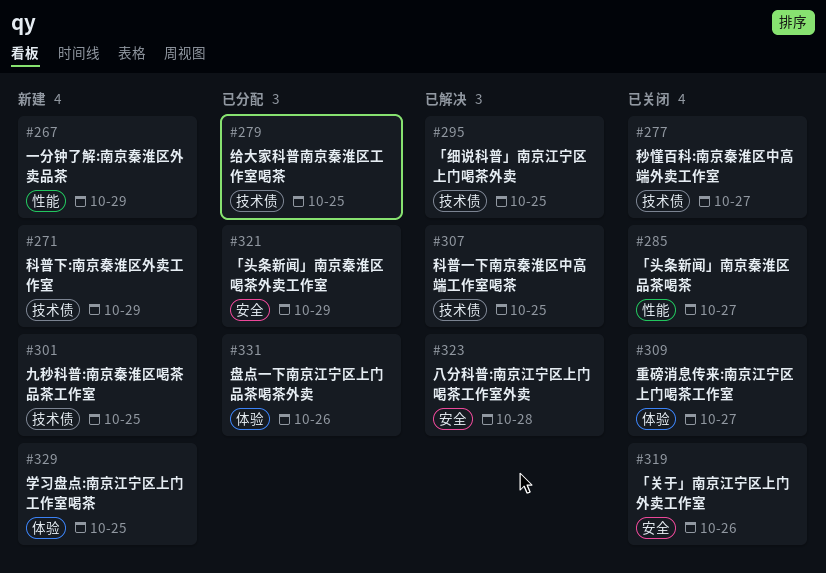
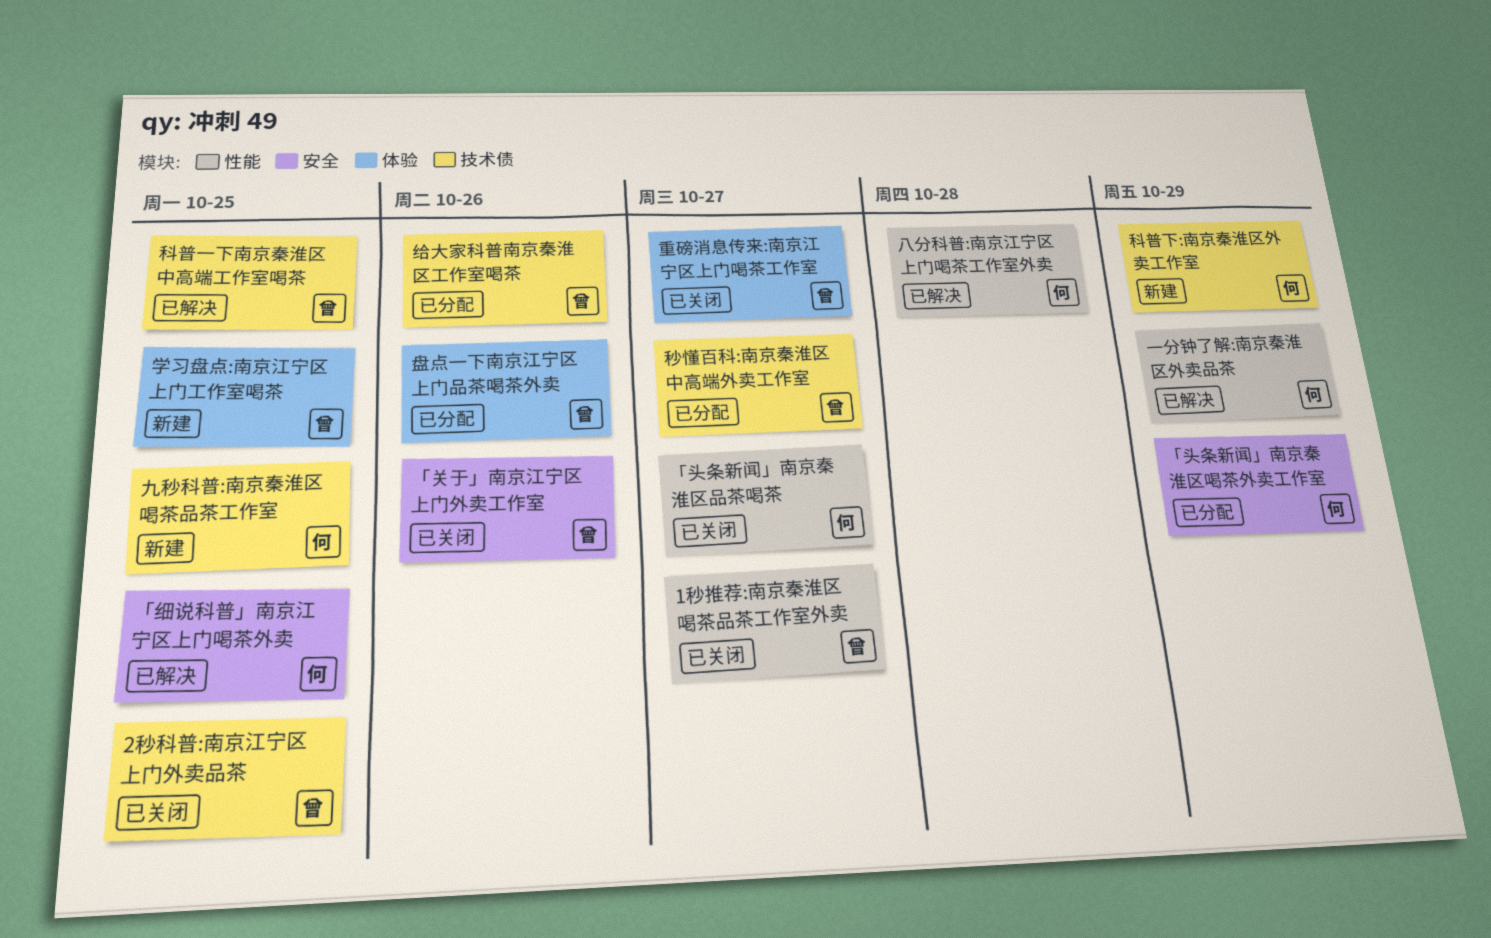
1秒推荐:南京秦淮区喝茶品茶工作室外卖: none -> present
2秒科普:南京江宁区上门外卖品茶: none -> present
「细说科普」南京江宁区上门喝茶外卖, label: 技术债 -> 安全
一分钟了解:南京秦淮区外卖品茶, status: 新建 -> 已解决
八分科普:南京江宁区上门喝茶工作室外卖, label: 安全 -> 性能
秒懂百科:南京秦淮区中高端外卖工作室, status: 已关闭 -> 已分配
给大家科普南京秦淮区工作室喝茶, due: Oct 25 -> Oct 26

